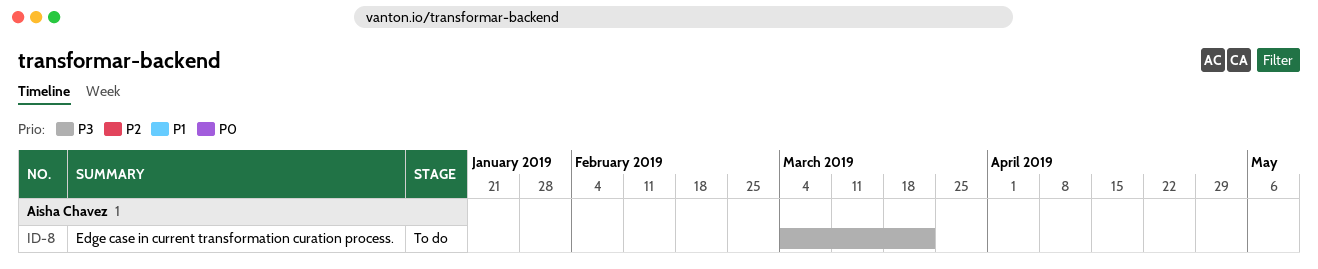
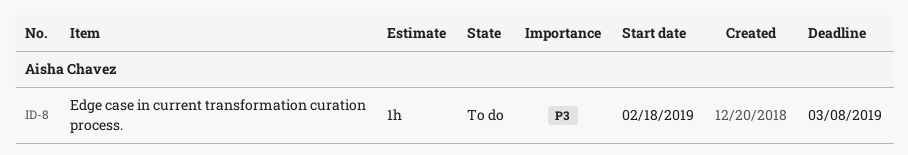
ID-8, start: Mar 4 -> Feb 18
ID-8, due: Mar 22 -> Mar 8

